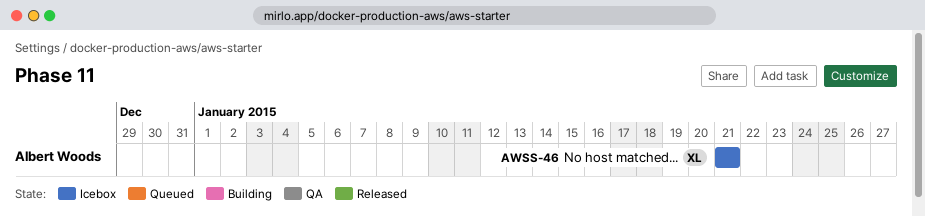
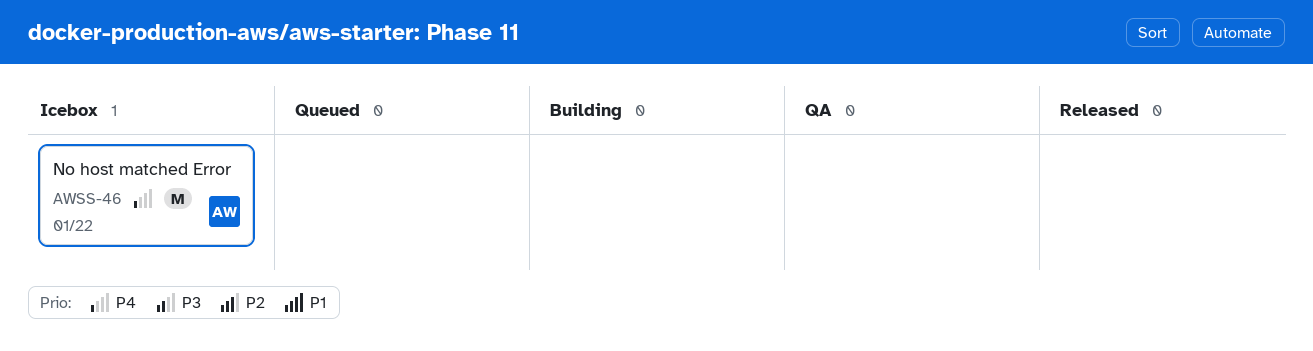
AWSS-46, estimate: XL -> M
AWSS-46, due: Jan 21 -> Jan 22

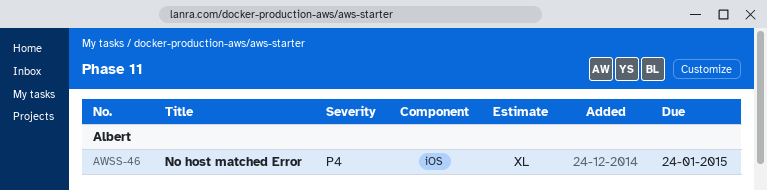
AWSS-46, estimate: M -> XL
AWSS-46, due: Jan 22 -> Jan 24

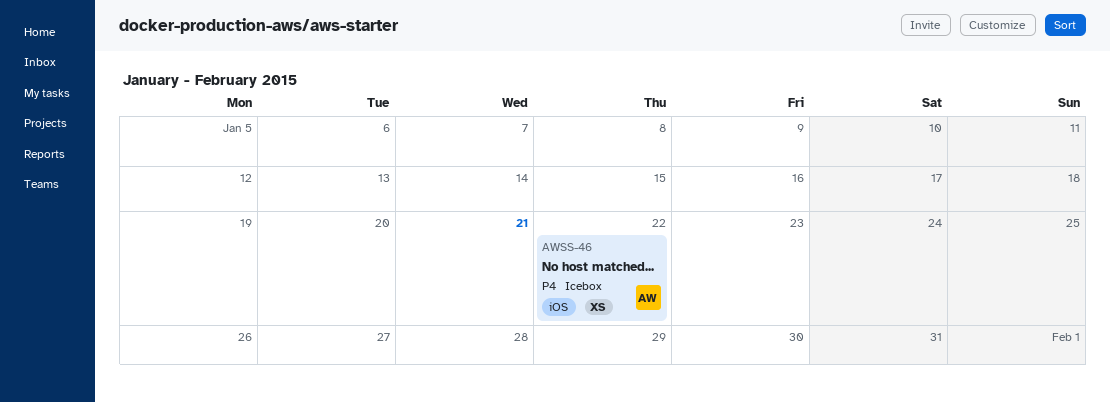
AWSS-46, estimate: XL -> XS
AWSS-46, due: Jan 24 -> Jan 22

